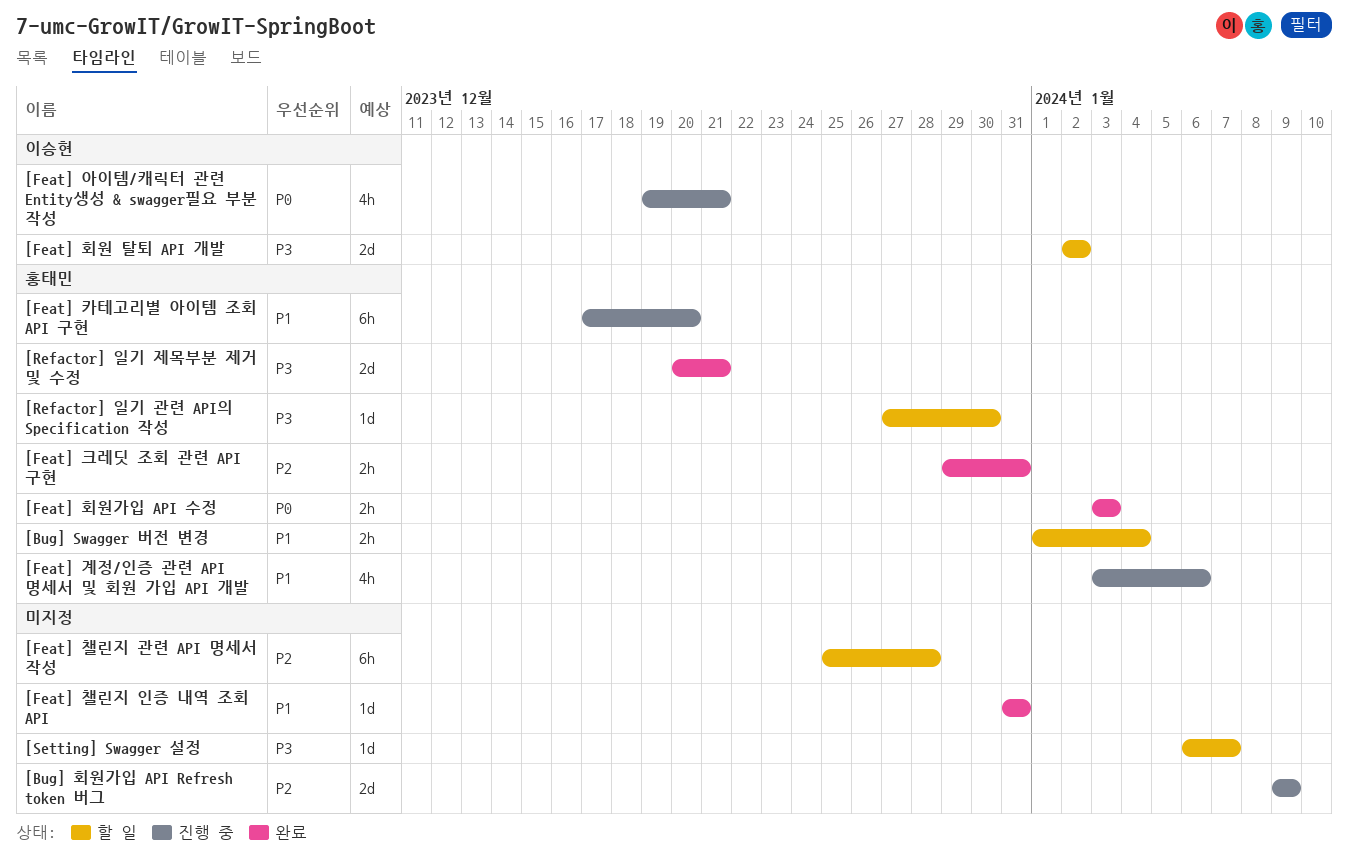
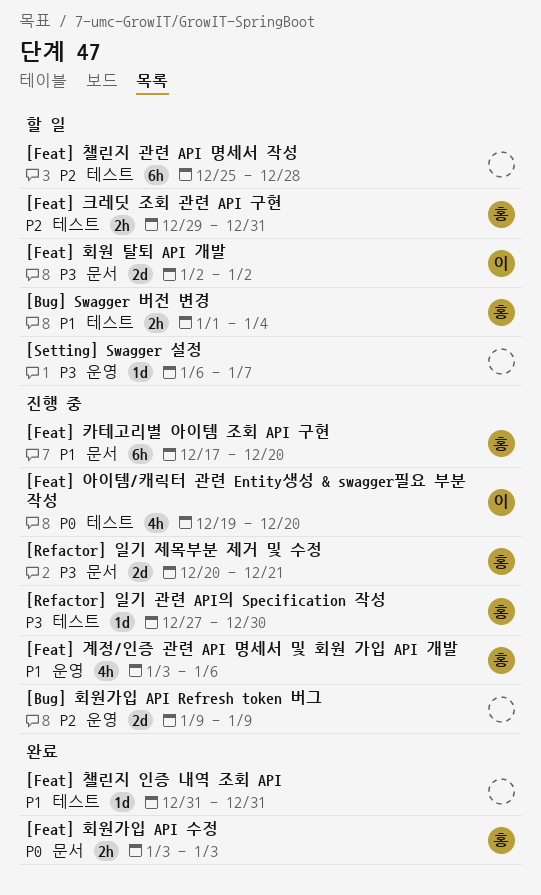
[Feat] 아이템/캐릭터 관련 Entity생성 & swagger필요 부분 작성, due: Dec 21 -> Dec 20
[Feat] 크레딧 조회 관련 API 구현, status: 완료 -> 할 일
[Refactor] 일기 관련 API의 Specification 작성, status: 할 일 -> 진행 중
[Refactor] 일기 제목부분 제거 및 수정, status: 완료 -> 진행 중

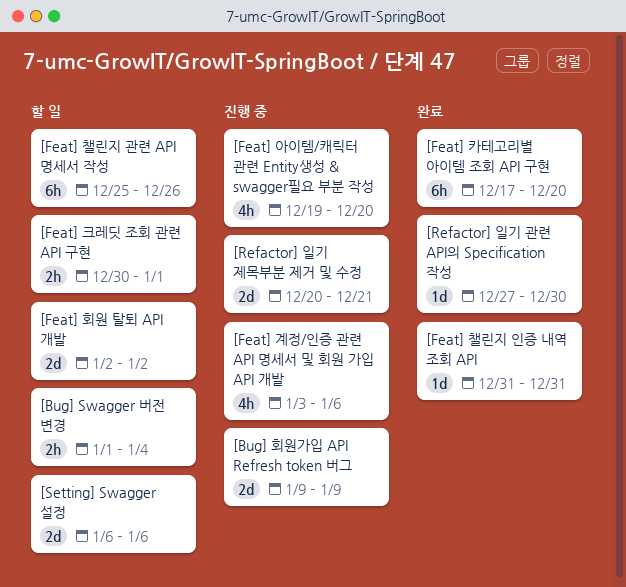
[Feat] 챌린지 관련 API 명세서 작성, due: Dec 28 -> Dec 26
[Feat] 카테고리별 아이템 조회 API 구현, status: 진행 중 -> 완료
[Feat] 크레딧 조회 관련 API 구현, start: Dec 29 -> Dec 30
[Feat] 크레딧 조회 관련 API 구현, due: Dec 31 -> Jan 1
[Feat] 회원가입 API 수정: present -> none
[Refactor] 일기 관련 API의 Specification 작성, status: 진행 중 -> 완료
[Setting] Swagger 설정, estimate: 1d -> 2d
[Setting] Swagger 설정, due: Jan 7 -> Jan 6

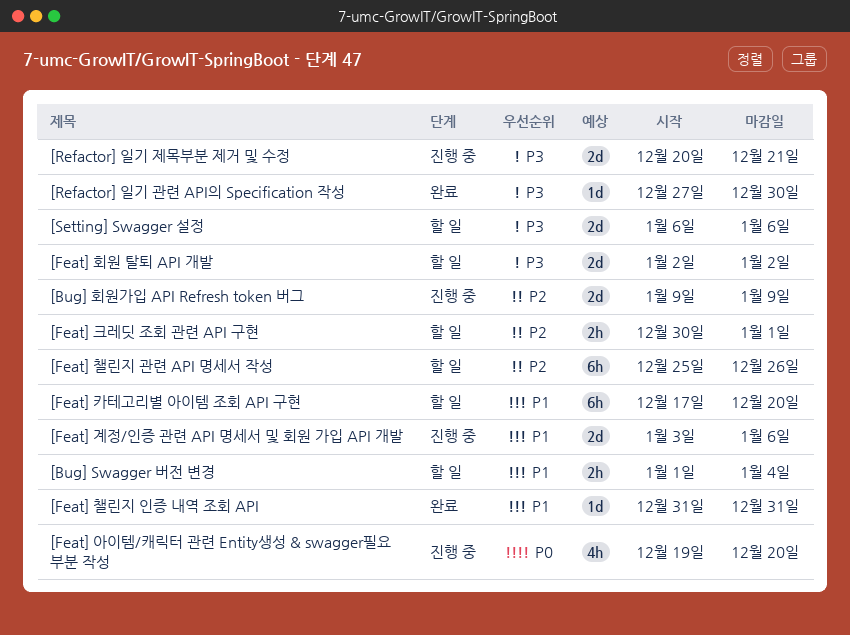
[Feat] 계정/인증 관련 API 명세서 및 회원 가입 API 개발, estimate: 4h -> 2d
[Feat] 카테고리별 아이템 조회 API 구현, status: 완료 -> 할 일

